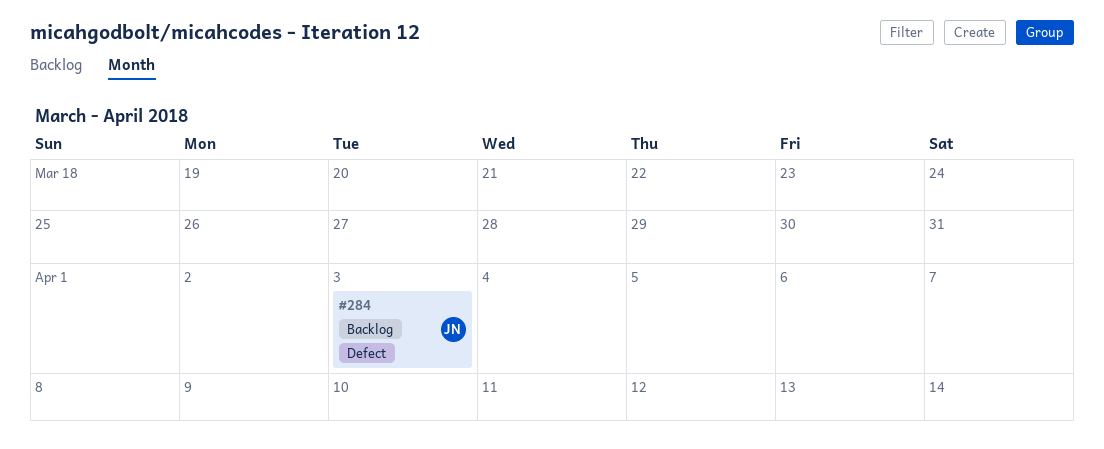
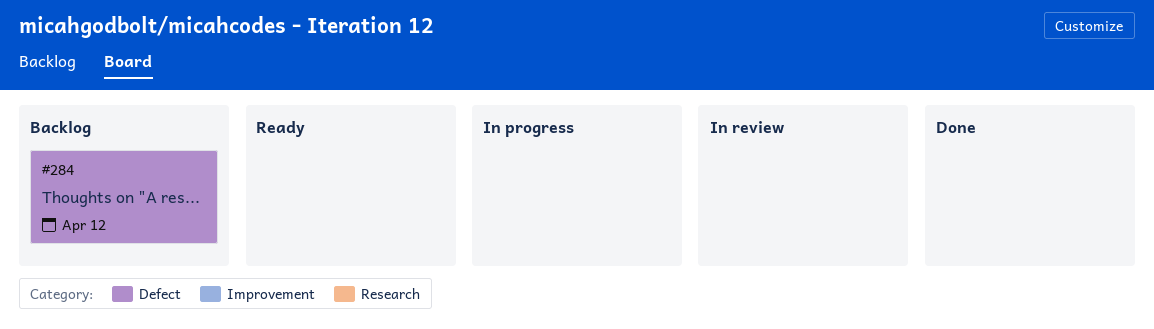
#284, due: Apr 3 -> Apr 12

